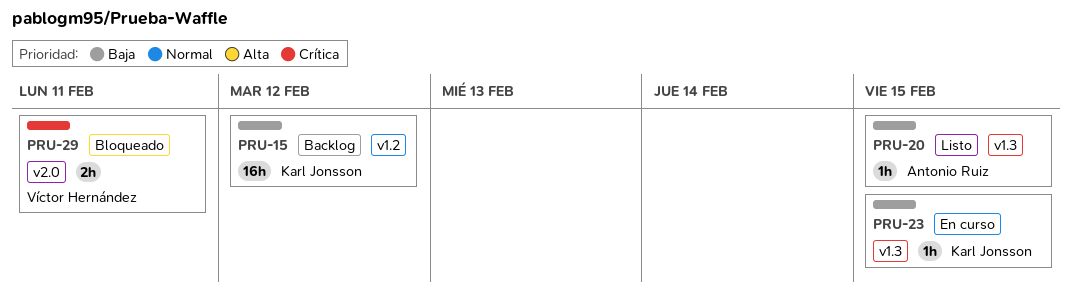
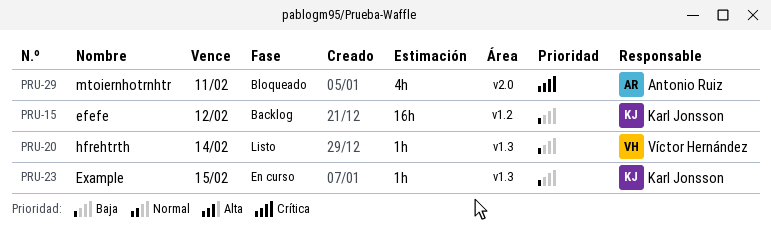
PRU-20, owner: Antonio Ruiz -> Víctor Hernández
PRU-20, due: Feb 15 -> Feb 14
PRU-29, owner: Víctor Hernández -> Antonio Ruiz
PRU-29, estimate: 2h -> 4h

